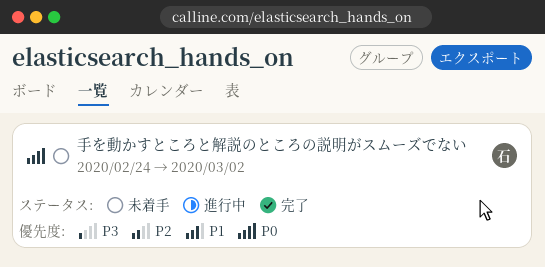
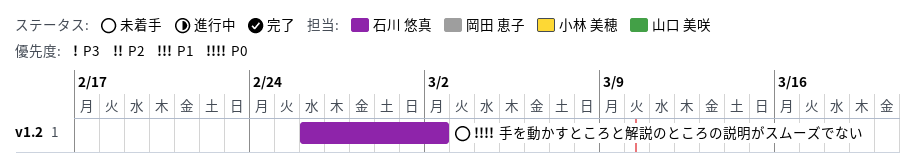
手を動かすところと解説のところの説明がスムーズでない, start: Feb 24 -> Feb 26

